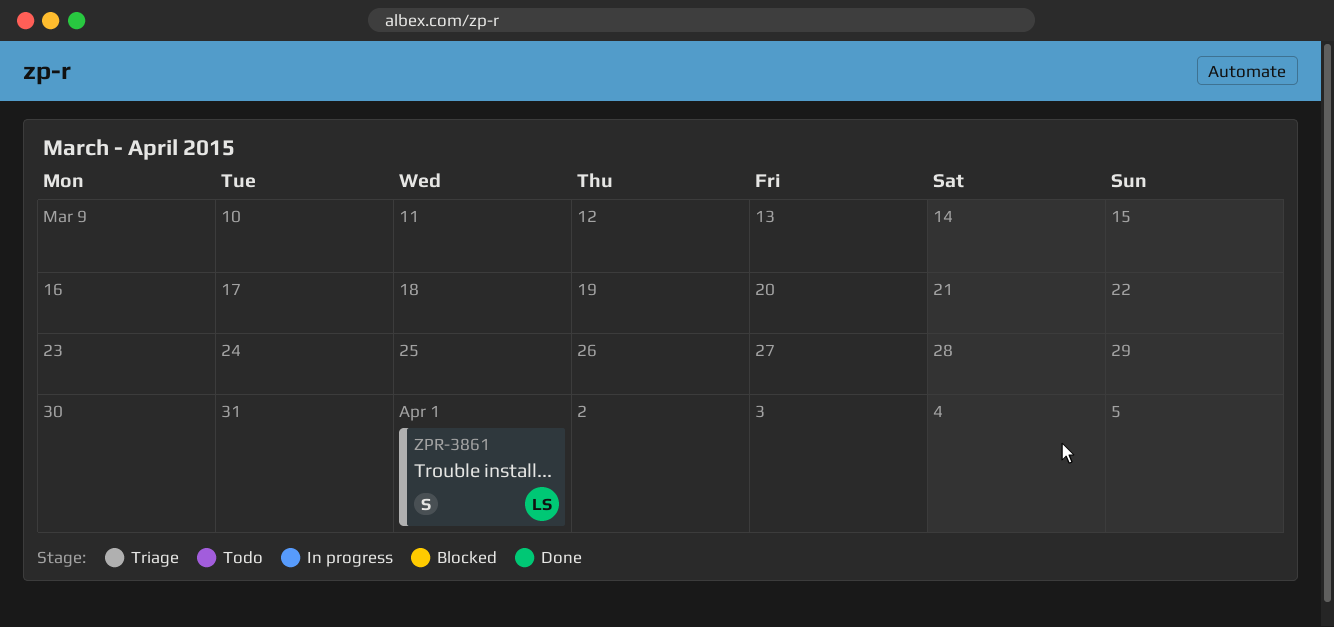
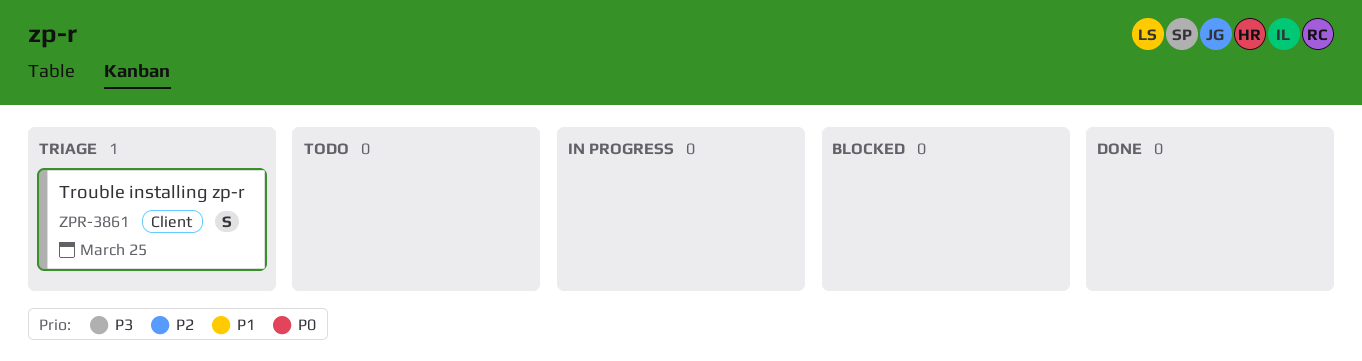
ZPR-3861, due: Apr 1 -> Mar 25

